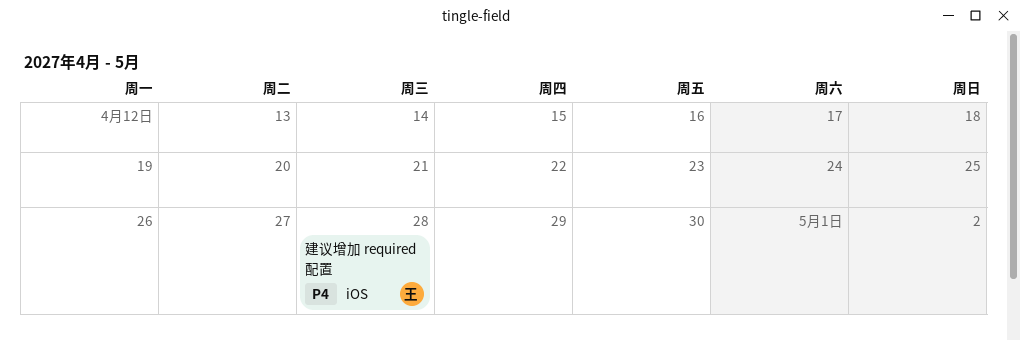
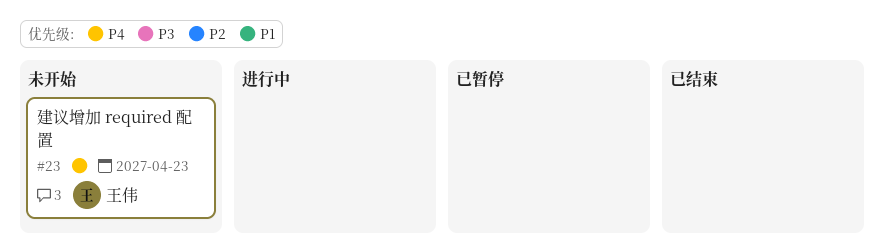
建议增加 required 配置, due: Apr 28 -> Apr 23

